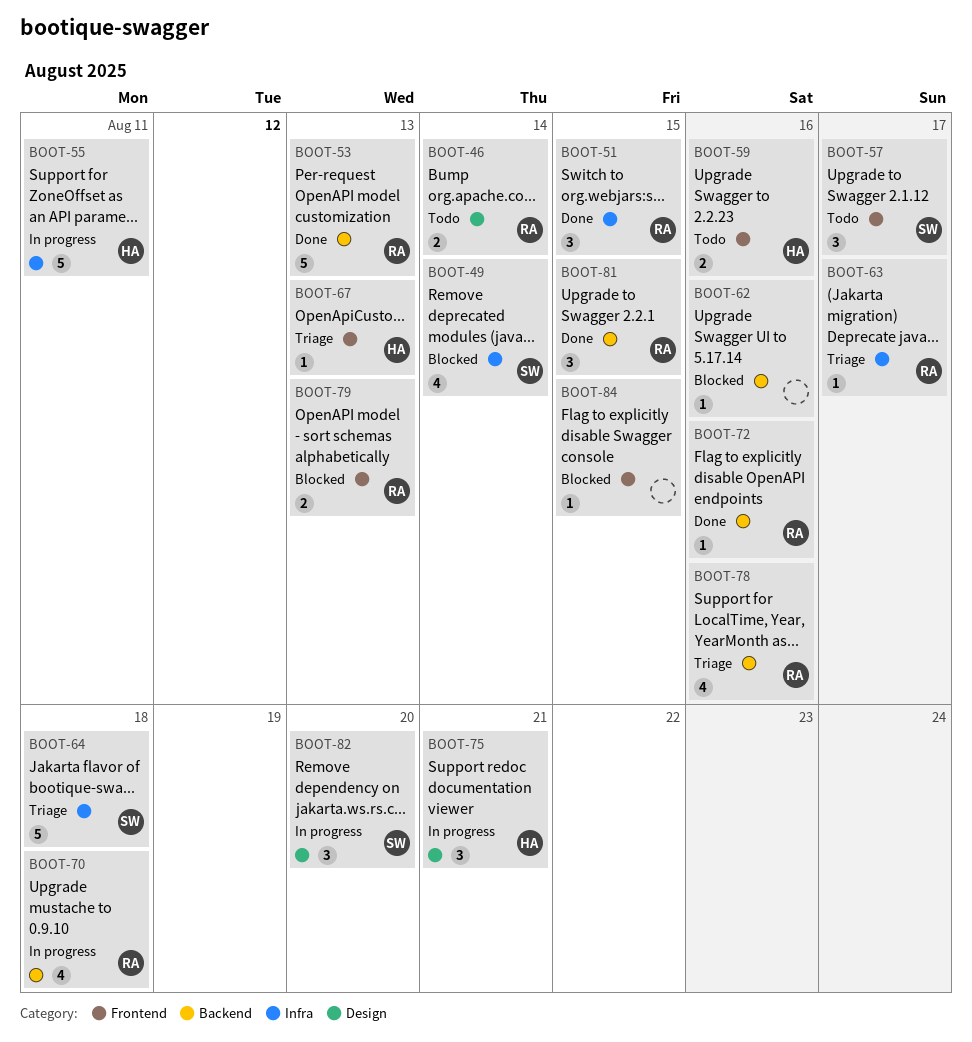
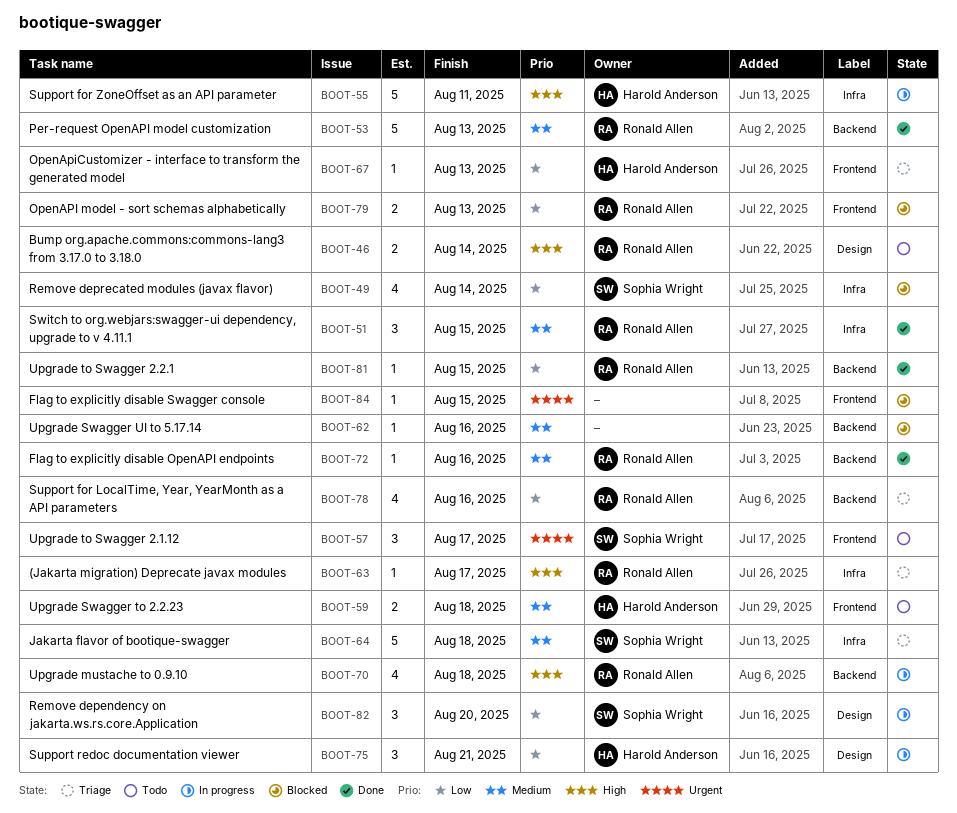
BOOT-59, due: Aug 16 -> Aug 18
BOOT-81, estimate: 3 -> 1

